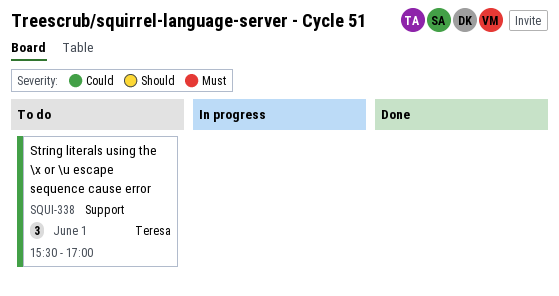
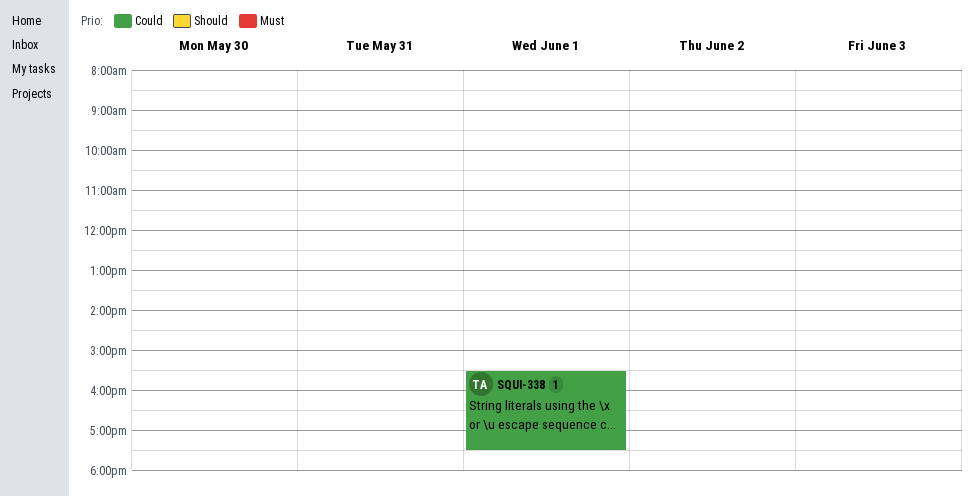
SQUI-338, estimate: 3 -> 1
SQUI-338, ends: 17:00 -> 17:30

